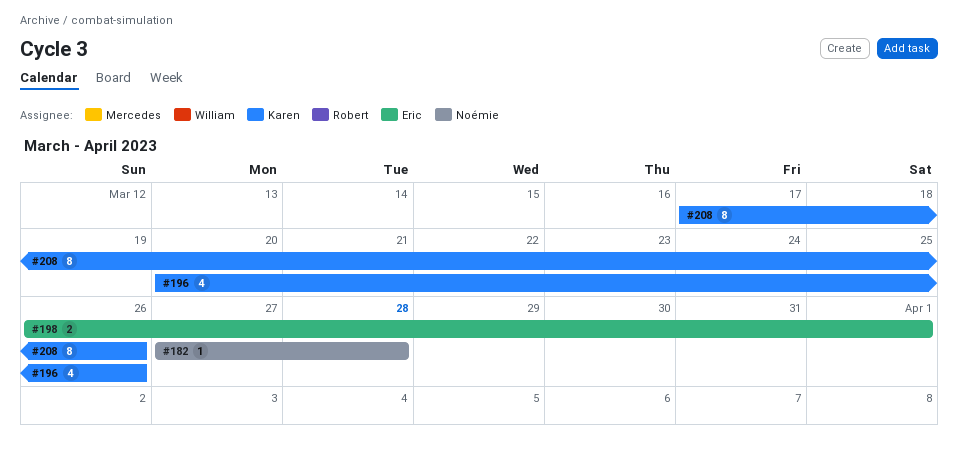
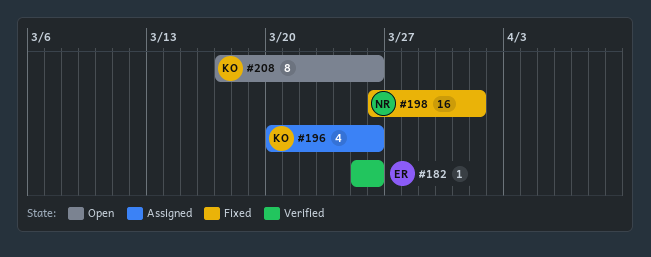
#182, owner: Noémie -> Eric
#182, start: Mar 27 -> Mar 25
#182, due: Mar 28 -> Mar 26
#198, owner: Eric -> Noémie
#198, estimate: 2 -> 16

